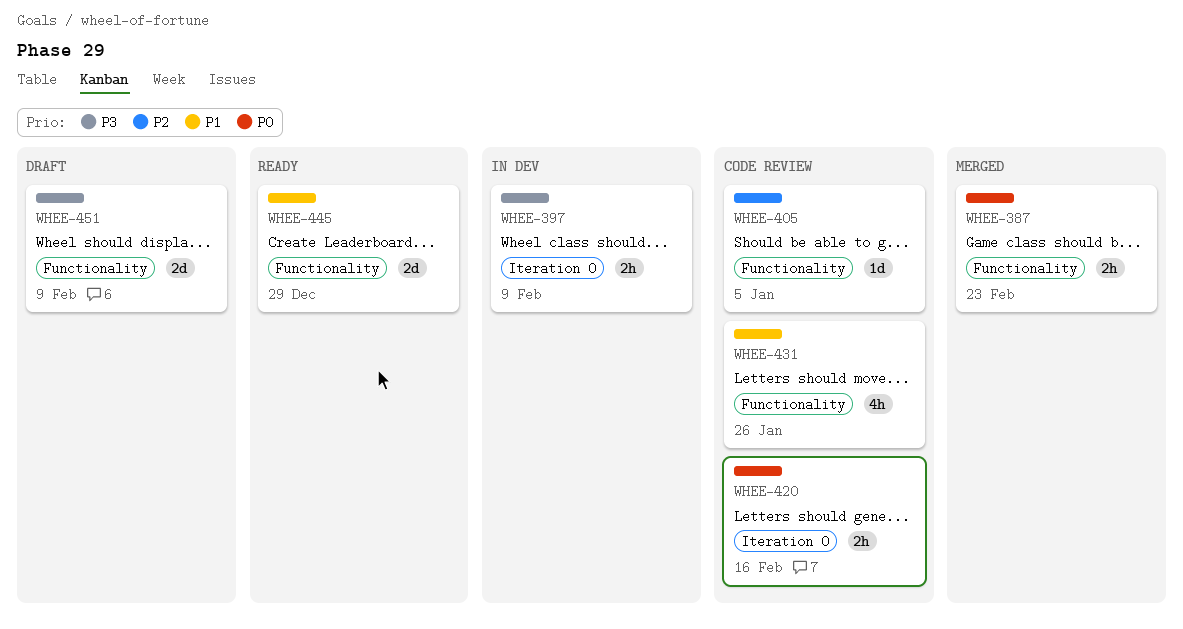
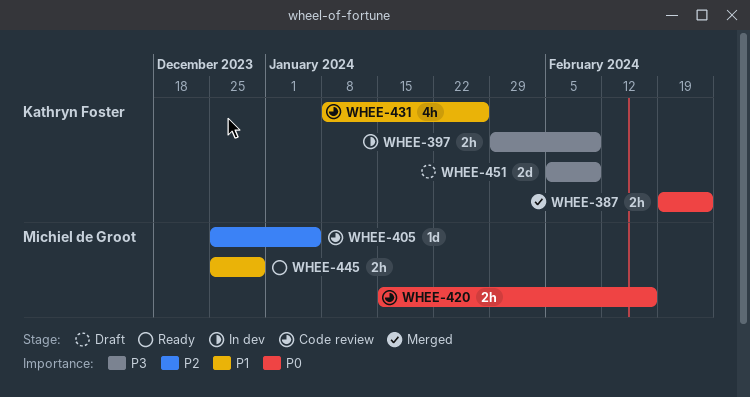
WHEE-445, estimate: 2d -> 2h

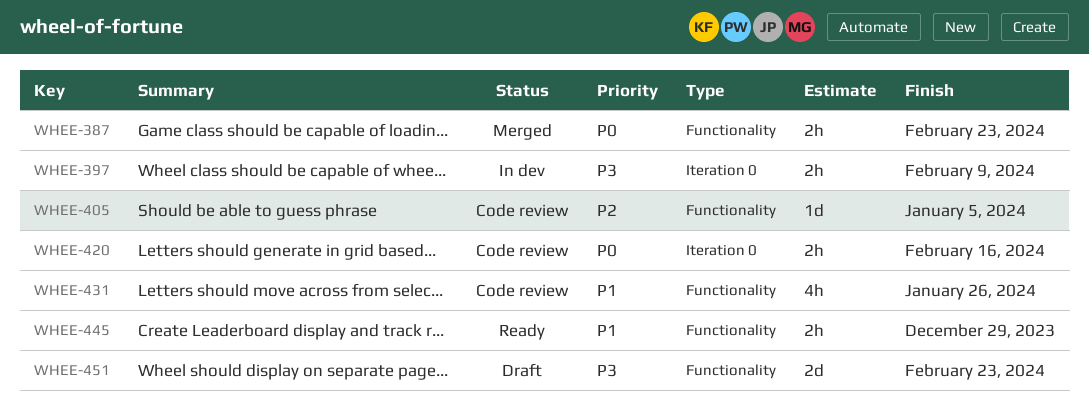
WHEE-451, due: Feb 9 -> Feb 23

